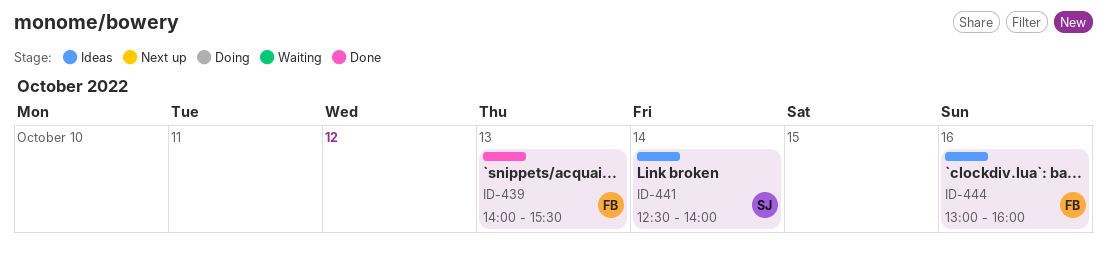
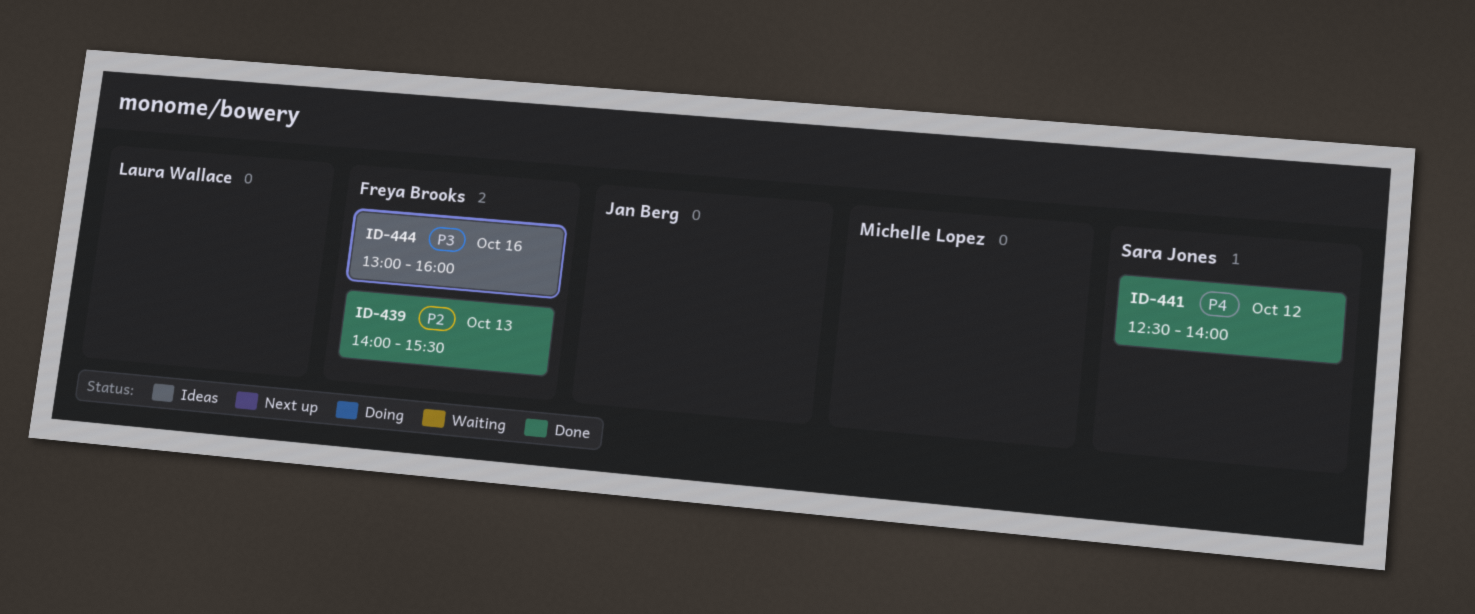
ID-441, status: Ideas -> Done
ID-441, day: Oct 14 -> Oct 12

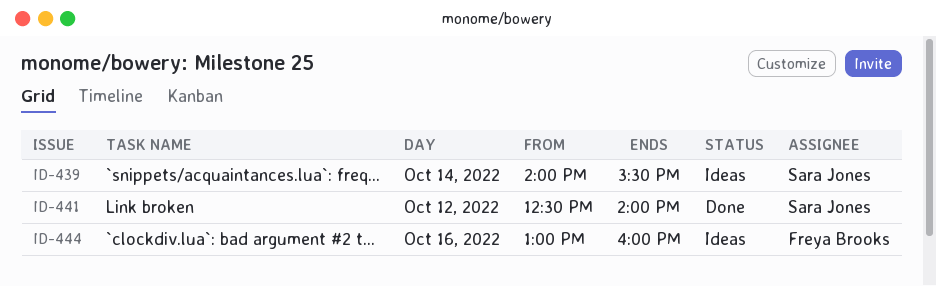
ID-439, status: Done -> Ideas
ID-439, owner: Freya Brooks -> Sara Jones
ID-439, day: Oct 13 -> Oct 14

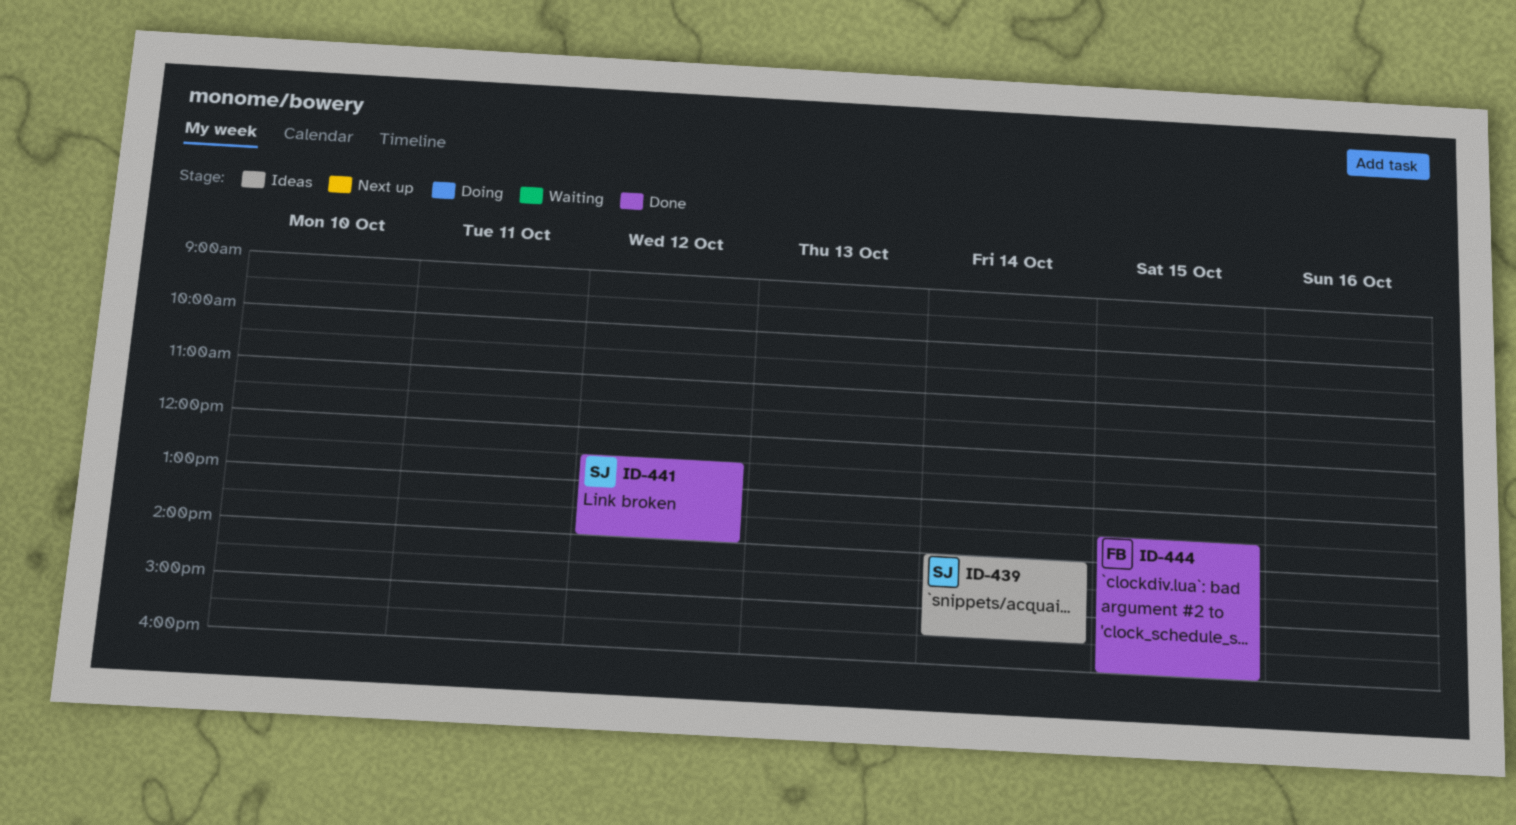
ID-444, status: Ideas -> Done
ID-444, day: Oct 16 -> Oct 15
ID-444, begins: 13:00 -> 13:30

